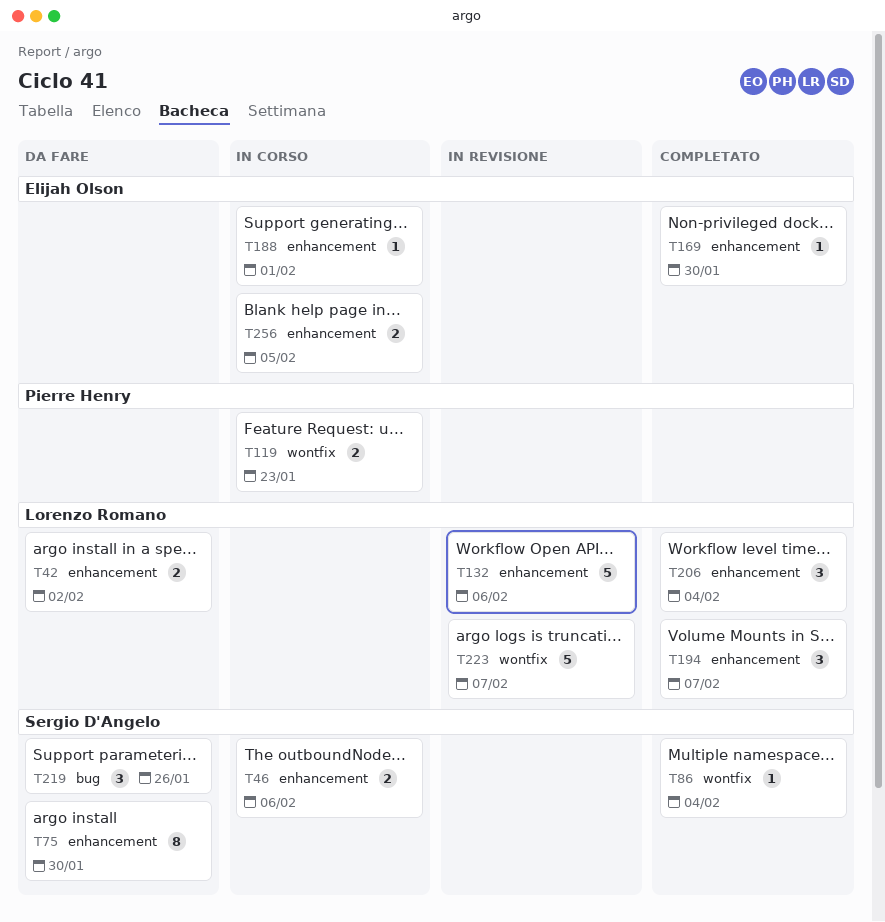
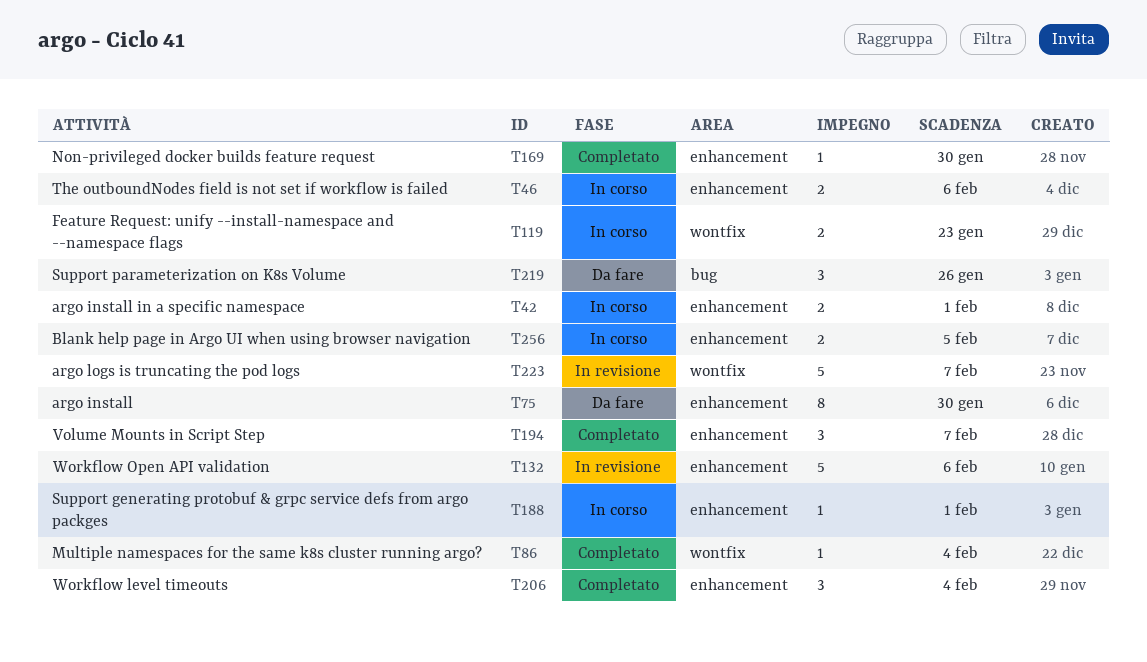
T42, status: Da fare -> In corso
T42, due: Feb 2 -> Feb 1

